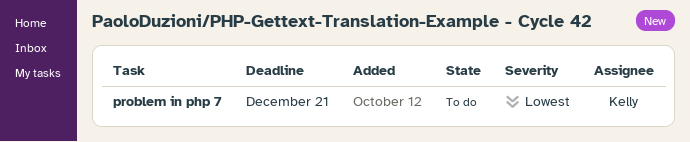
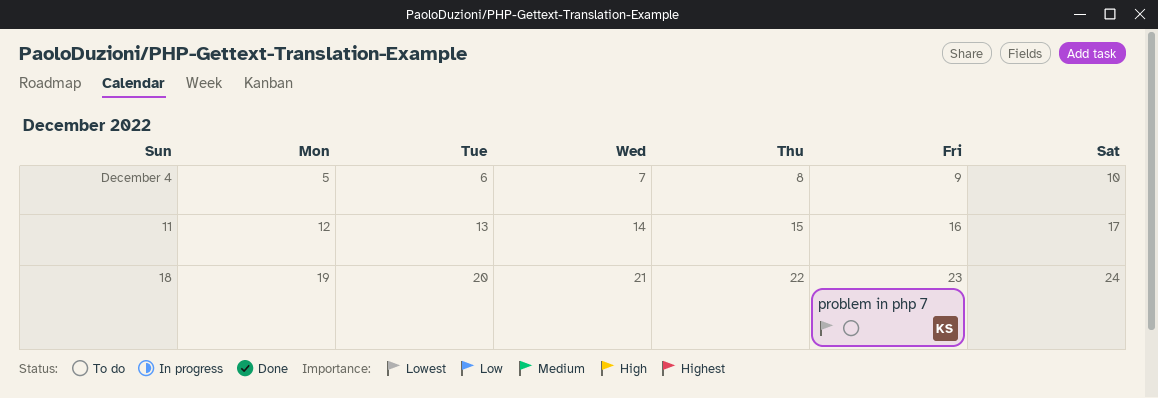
problem in php 7, due: Dec 21 -> Dec 23

